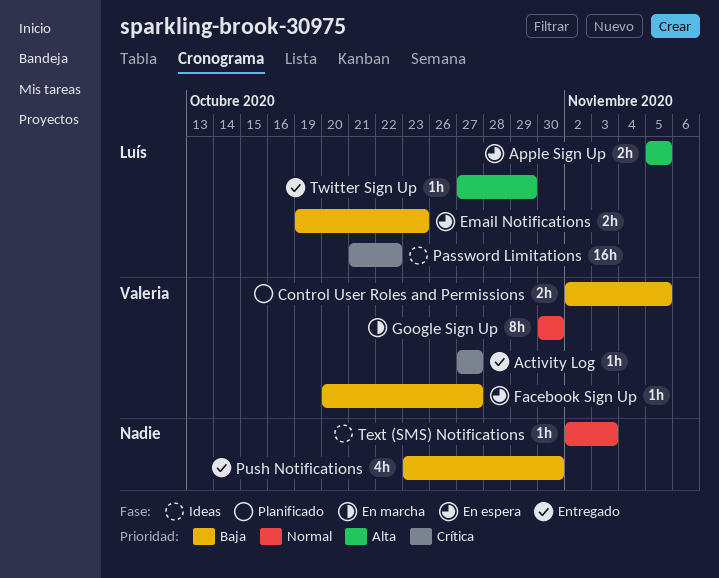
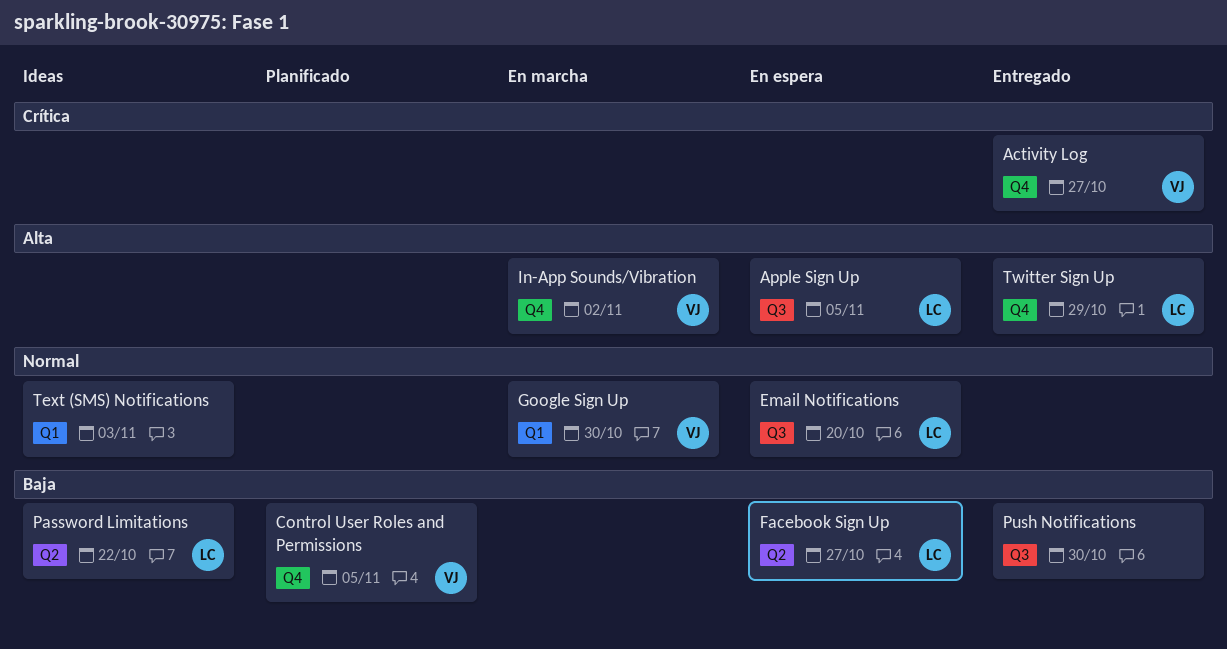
Email Notifications, priority: Baja -> Normal
Email Notifications, due: Oct 23 -> Oct 20
Facebook Sign Up, owner: Valeria -> Luís
In-App Sounds/Vibration: none -> present
Password Limitations, priority: Crítica -> Baja

